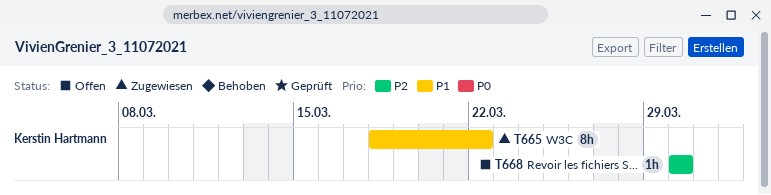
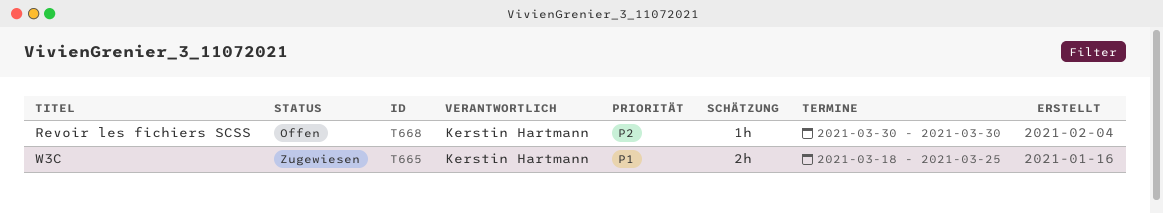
T665, estimate: 8h -> 2h
T665, due: Mar 22 -> Mar 25

